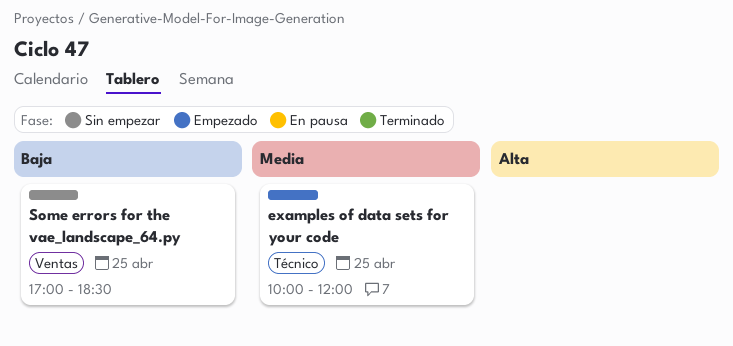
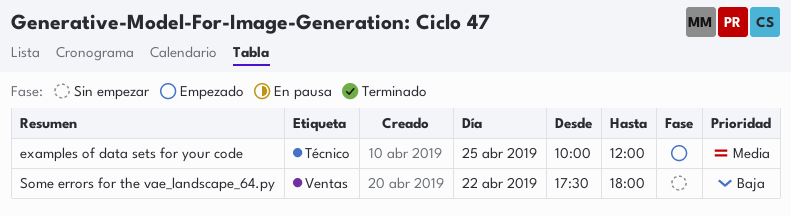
Some errors for the vae_landscape_64.py, day: Apr 25 -> Apr 22
Some errors for the vae_landscape_64.py, begins: 17:00 -> 17:30
Some errors for the vae_landscape_64.py, ends: 18:30 -> 18:00

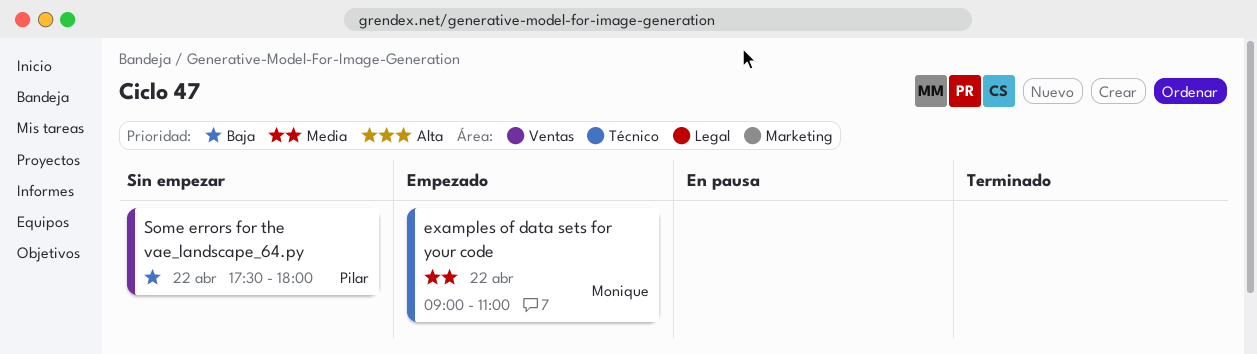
examples of data sets for your code, day: Apr 25 -> Apr 22
examples of data sets for your code, begins: 10:00 -> 09:00
examples of data sets for your code, ends: 12:00 -> 11:00

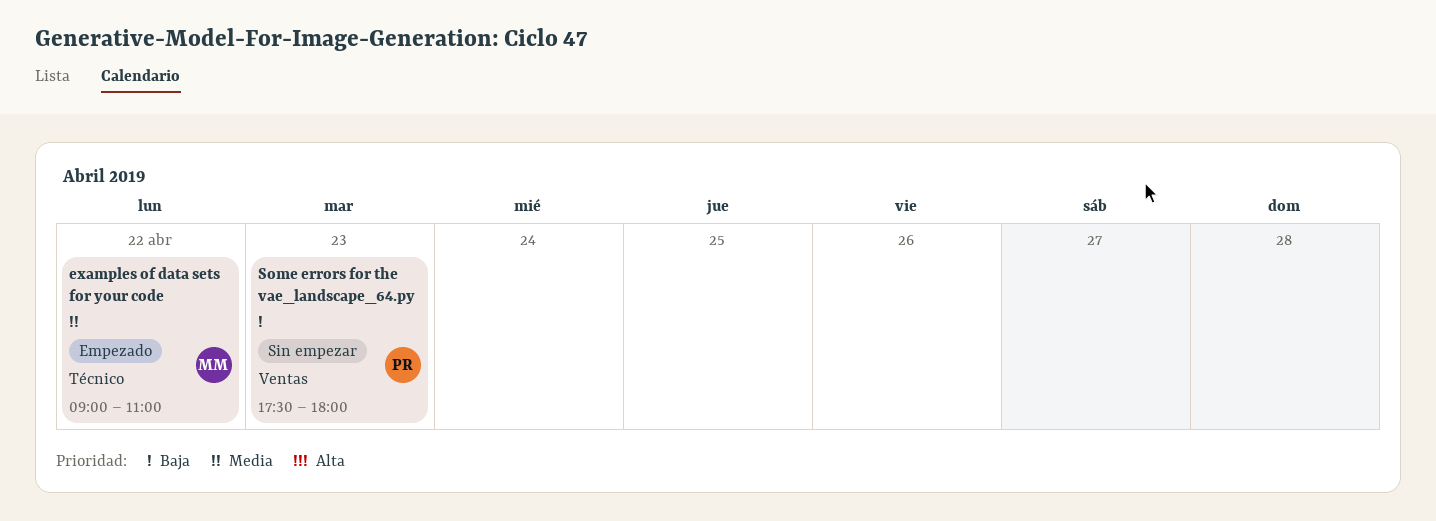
Some errors for the vae_landscape_64.py, day: Apr 22 -> Apr 23

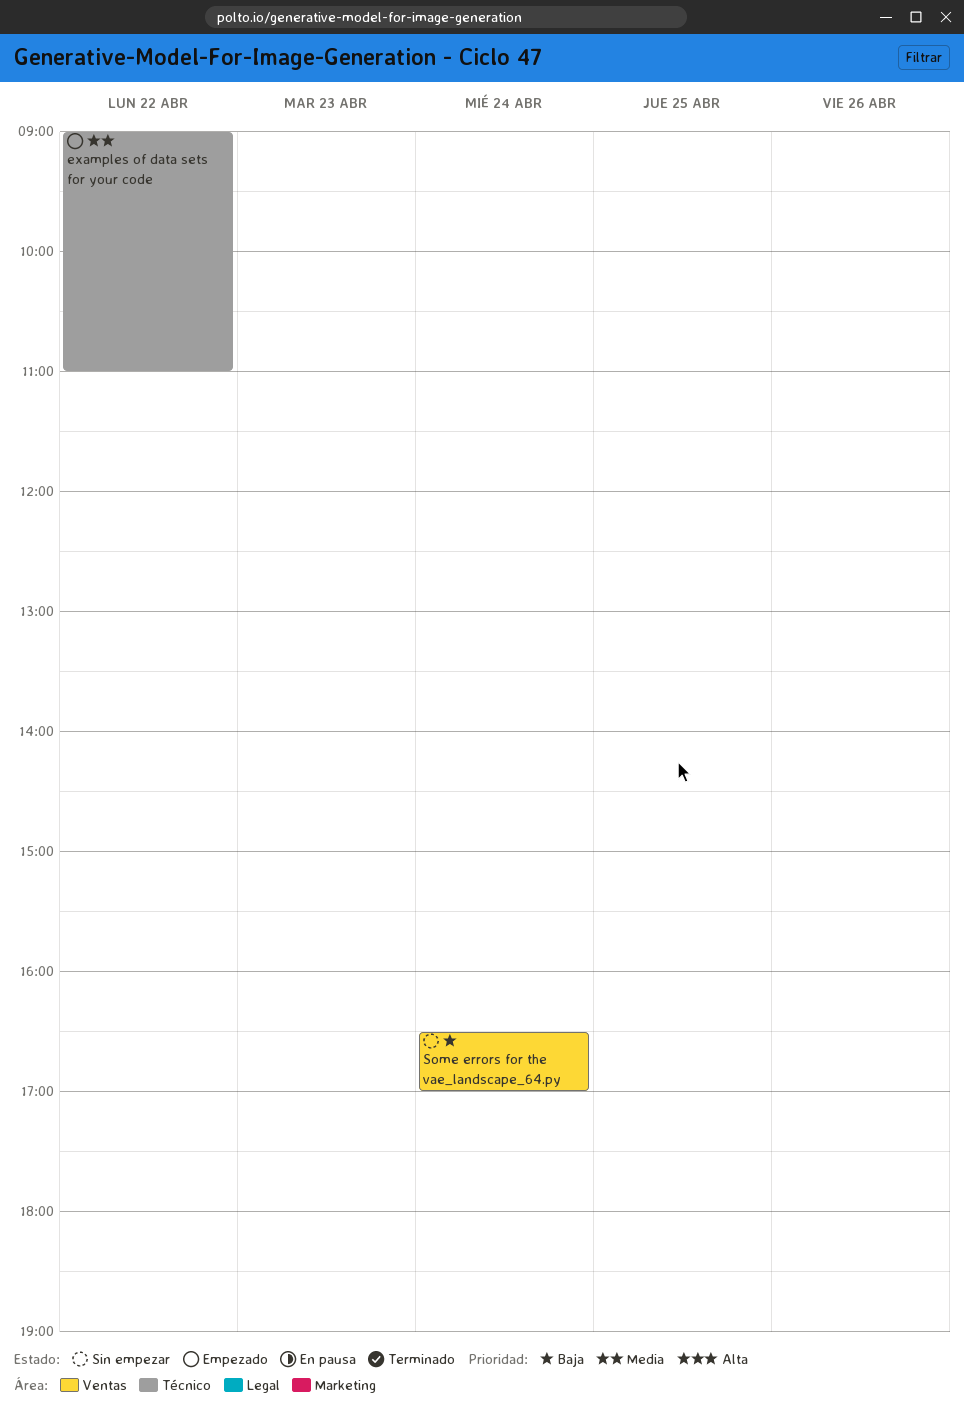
Some errors for the vae_landscape_64.py, day: Apr 23 -> Apr 24
Some errors for the vae_landscape_64.py, begins: 17:30 -> 16:30
Some errors for the vae_landscape_64.py, ends: 18:00 -> 17:00

